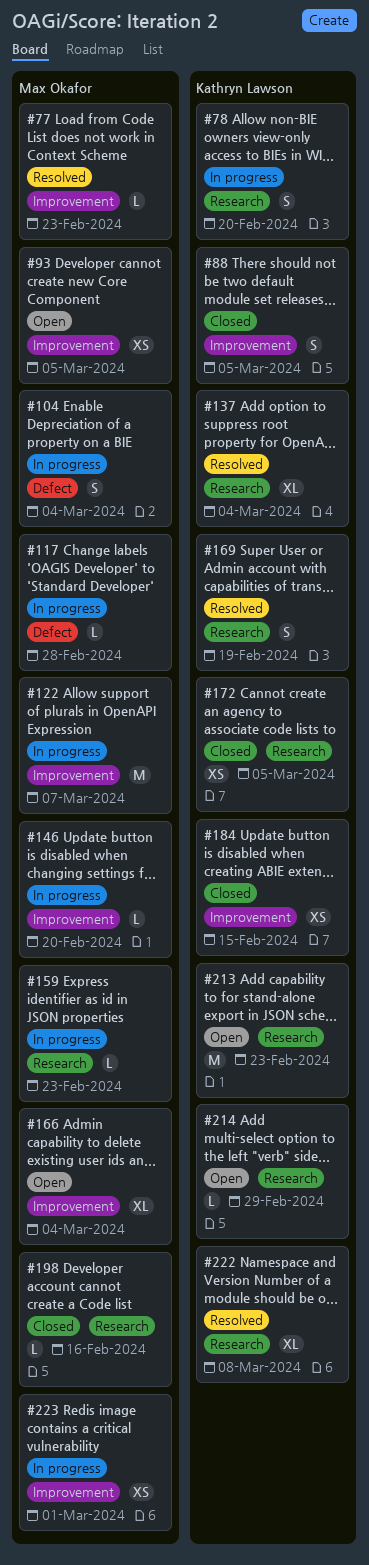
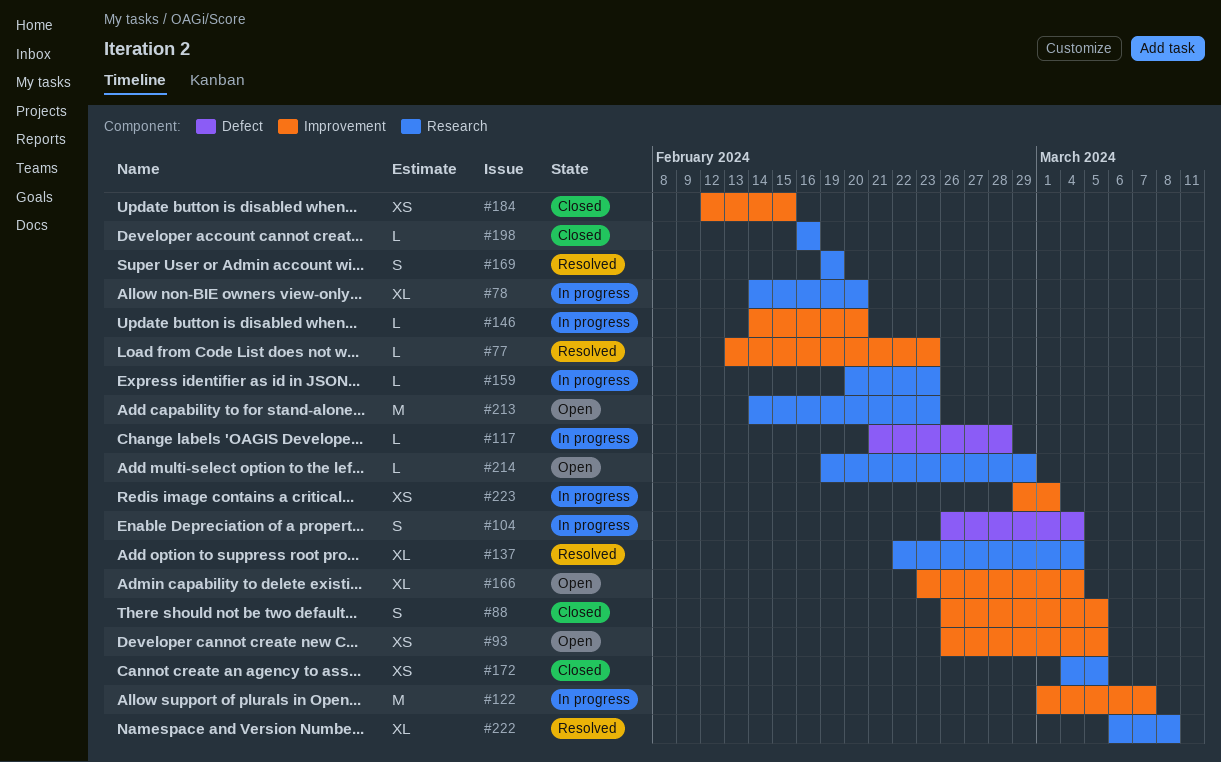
#78, estimate: S -> XL

